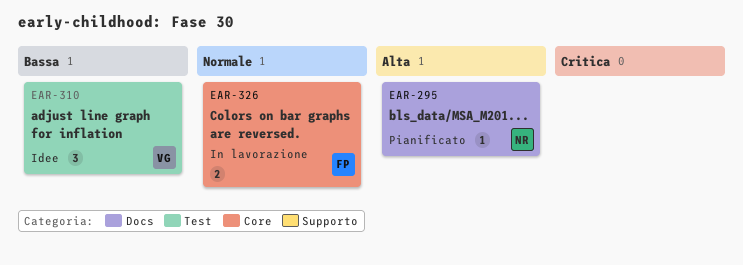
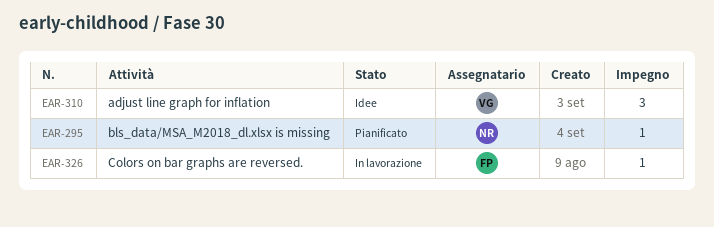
EAR-326, estimate: 2 -> 1

